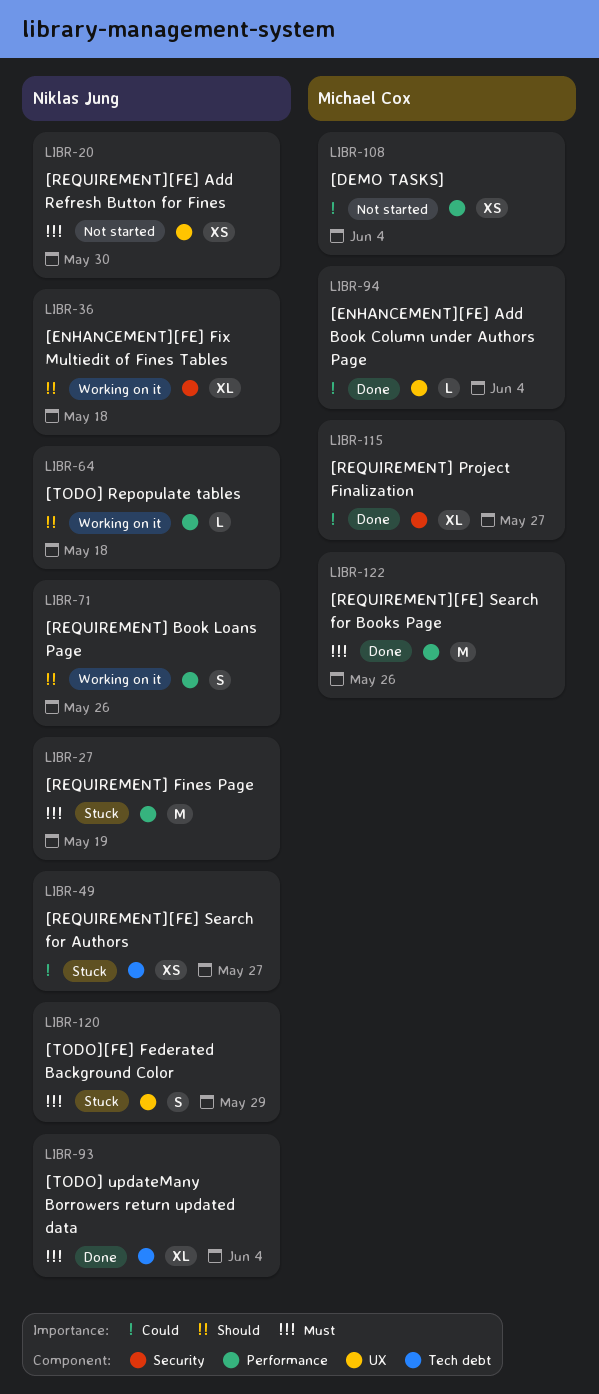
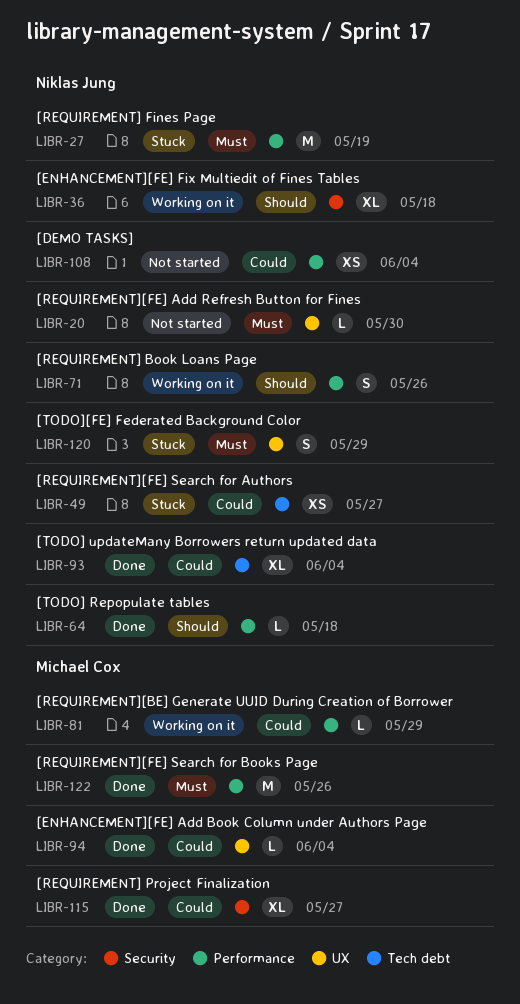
LIBR-20, estimate: XS -> L
LIBR-64, status: Working on it -> Done
LIBR-81: none -> present
LIBR-93, priority: Must -> Could
LIBR-108, owner: Michael Cox -> Niklas Jung

